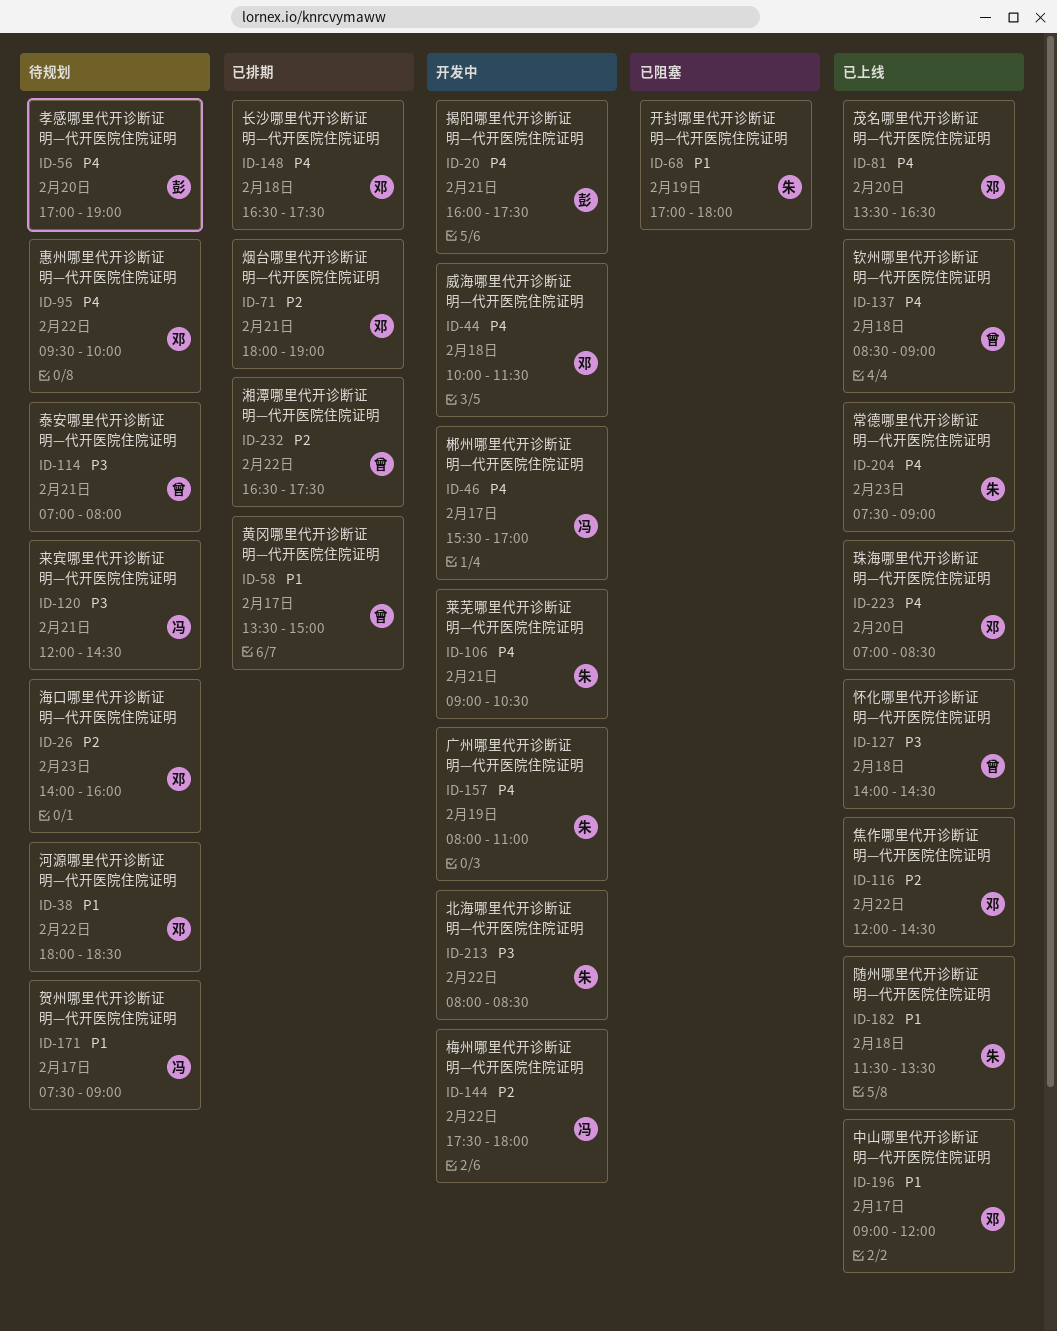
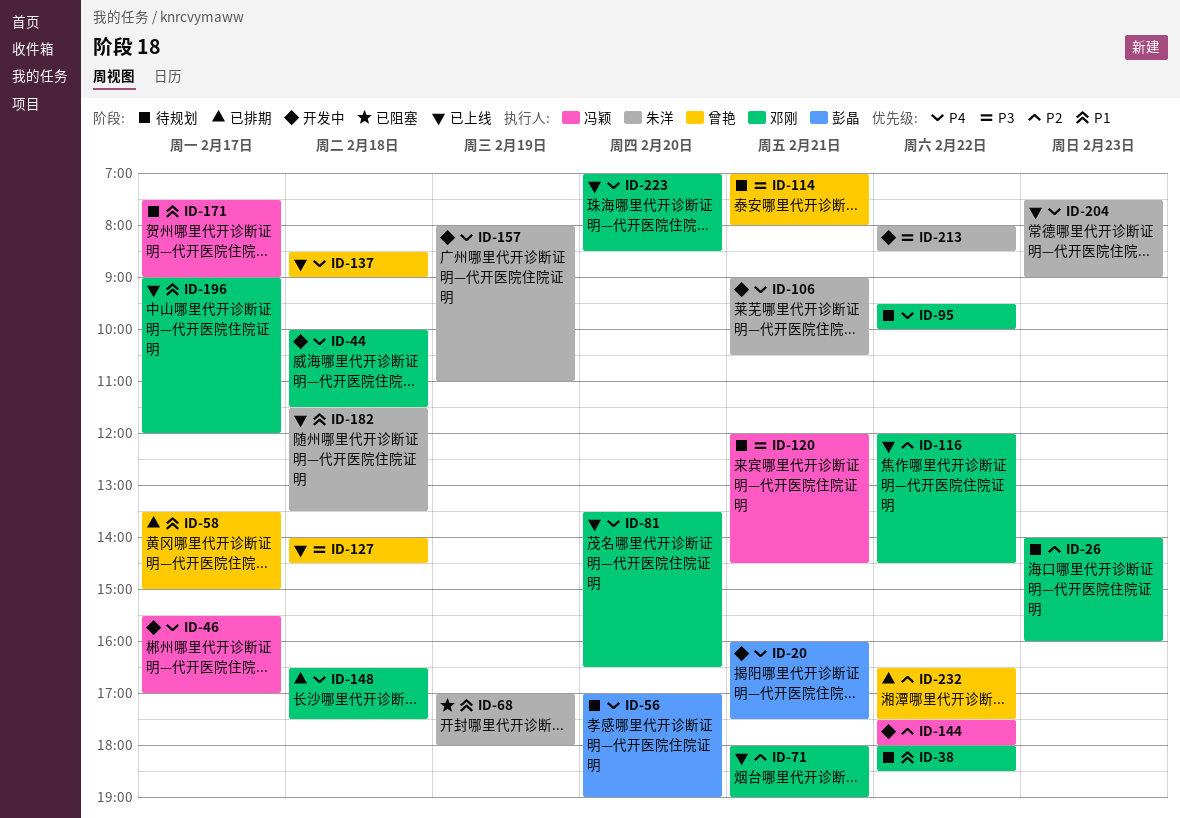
ID-71, status: 已排期 -> 已上线

